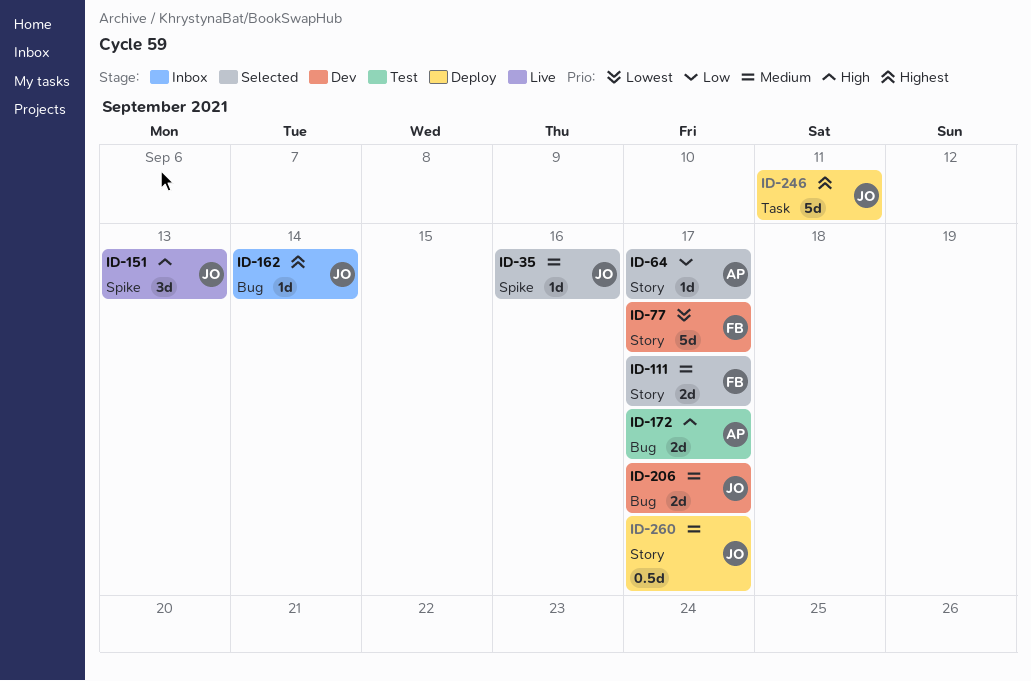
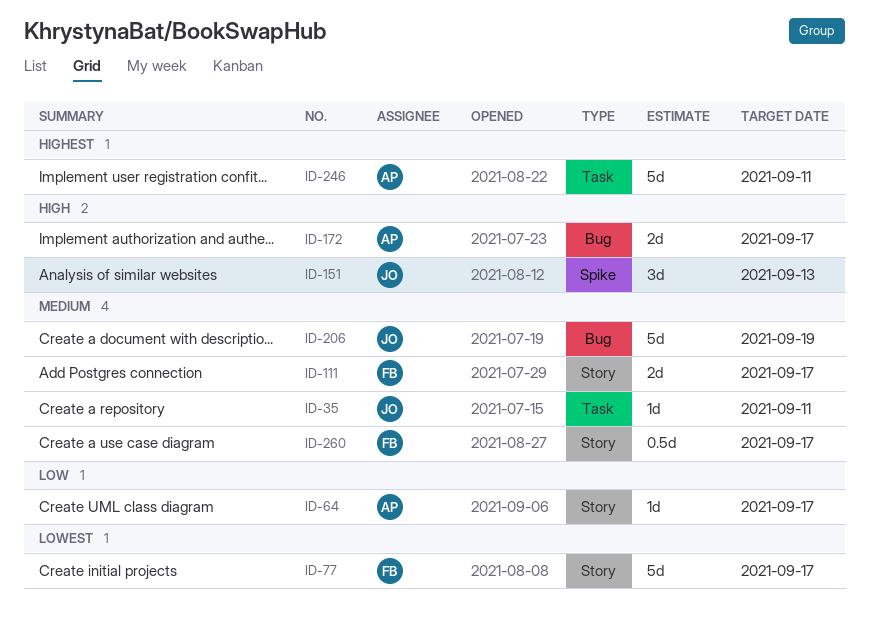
ID-35, label: Spike -> Task
ID-35, due: Sep 16 -> Sep 11
ID-162: present -> none
ID-206, estimate: 2d -> 5d
ID-206, due: Sep 17 -> Sep 19
ID-246, owner: JO -> AP
ID-260, owner: JO -> FB

